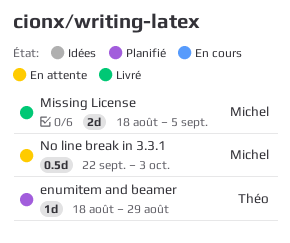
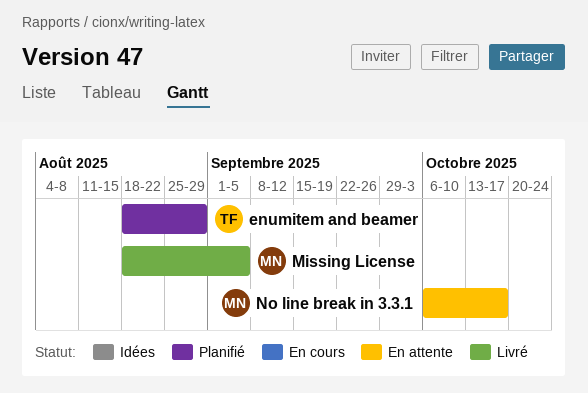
No line break in 3.3.1, start: Sep 22 -> Oct 6
No line break in 3.3.1, due: Oct 3 -> Oct 17

